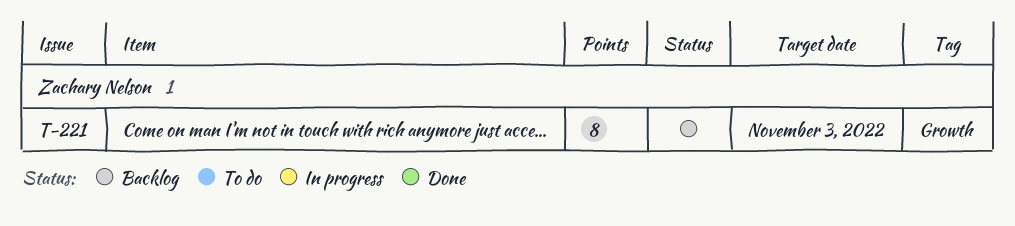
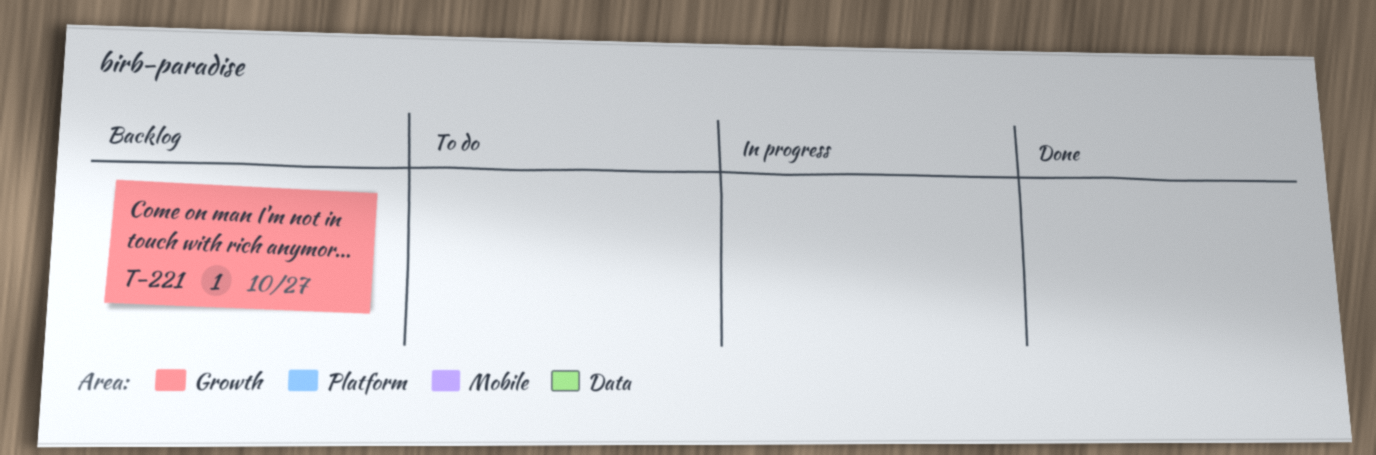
T-221, estimate: 8 -> 1
T-221, due: Nov 3 -> Oct 27

